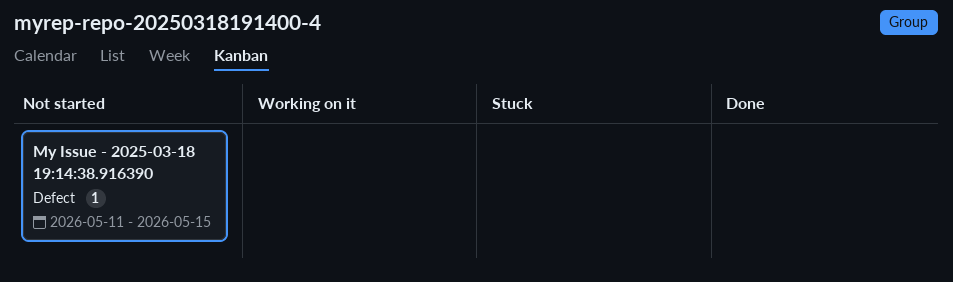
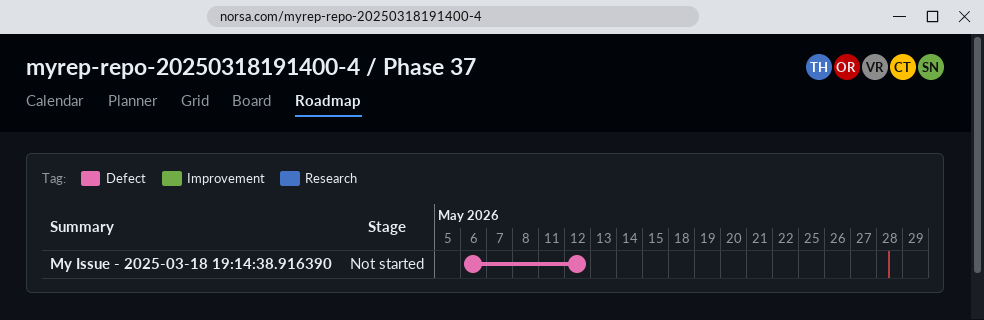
My Issue - 2025-03-18 19:14:38.916390, start: May 11 -> May 6
My Issue - 2025-03-18 19:14:38.916390, due: May 15 -> May 12

